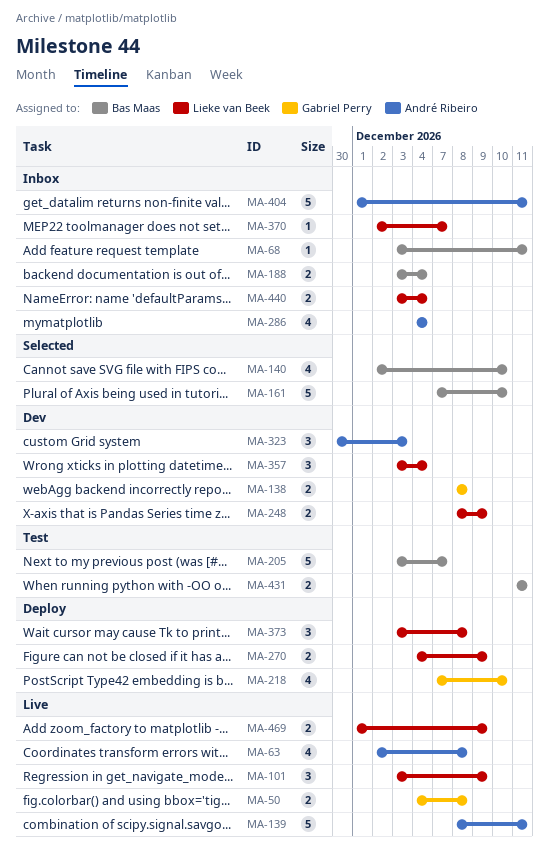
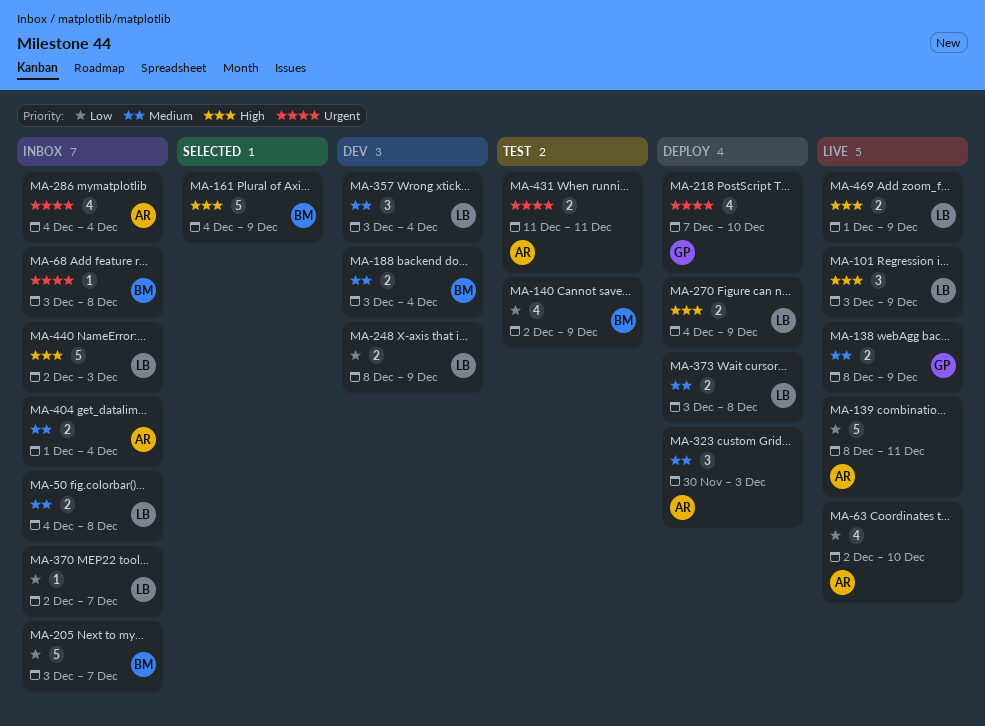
MA-50, status: Live -> Inbox
MA-50, owner: Gabriel Perry -> Lieke van Beek
MA-63, due: Dec 8 -> Dec 10
MA-68, due: Dec 11 -> Dec 8
MA-138, status: Dev -> Live
MA-138, due: Dec 8 -> Dec 9
MA-140, status: Selected -> Test
MA-140, due: Dec 10 -> Dec 9
MA-161, start: Dec 7 -> Dec 4
MA-161, due: Dec 10 -> Dec 9
MA-188, status: Inbox -> Dev
MA-205, status: Test -> Inbox
MA-323, status: Dev -> Deploy
MA-373, estimate: 3 -> 2
MA-404, estimate: 5 -> 2
MA-404, due: Dec 11 -> Dec 4
MA-431, owner: Bas Maas -> André Ribeiro
MA-440, estimate: 2 -> 5
MA-440, start: Dec 3 -> Dec 2
MA-440, due: Dec 4 -> Dec 3

